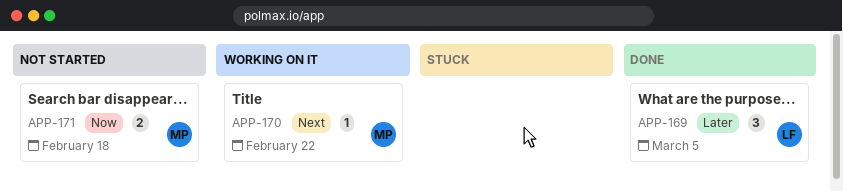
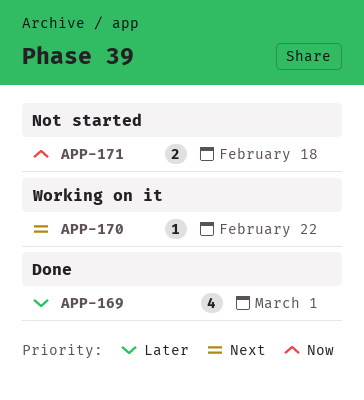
APP-169, estimate: 3 -> 4
APP-169, due: Mar 5 -> Mar 1

